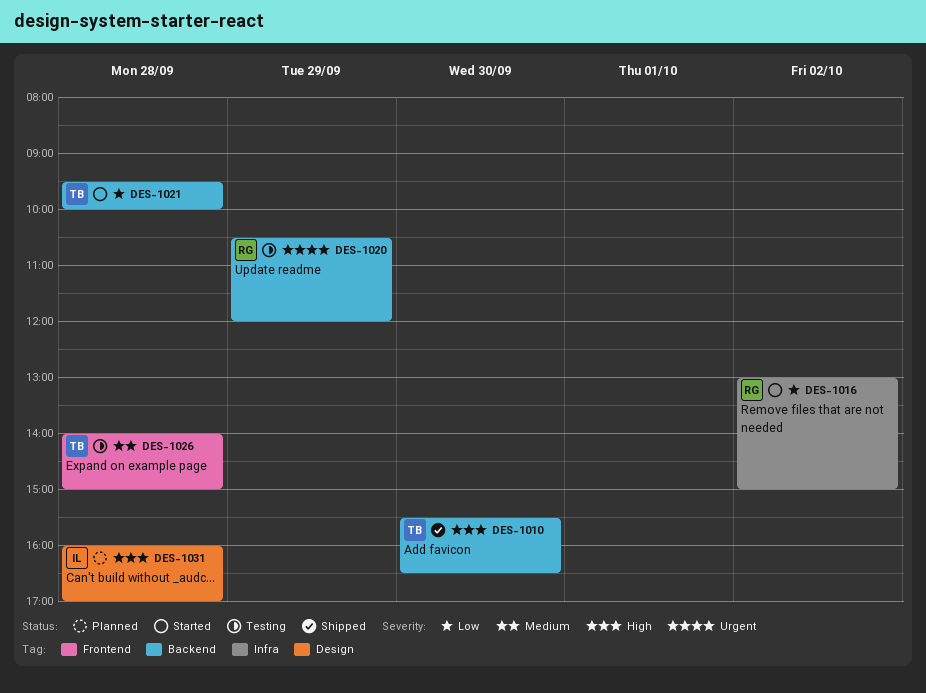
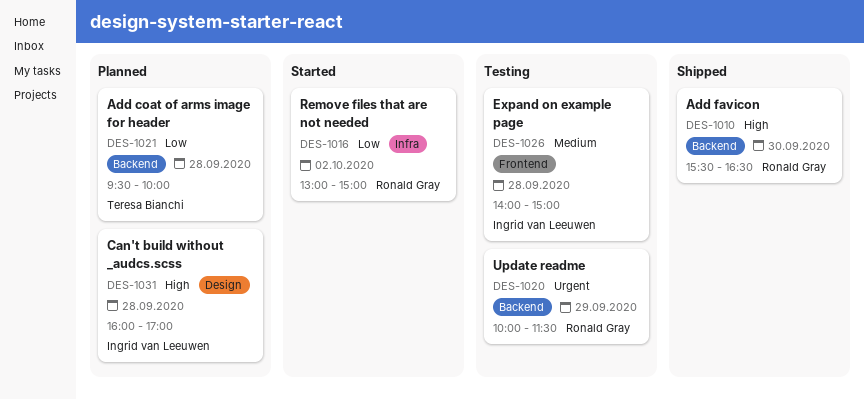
DES-1010, owner: Teresa Bianchi -> Ronald Gray
DES-1020, begins: 10:30 -> 10:00
DES-1020, ends: 12:00 -> 11:30
DES-1021, status: Started -> Planned
DES-1026, owner: Teresa Bianchi -> Ingrid van Leeuwen

